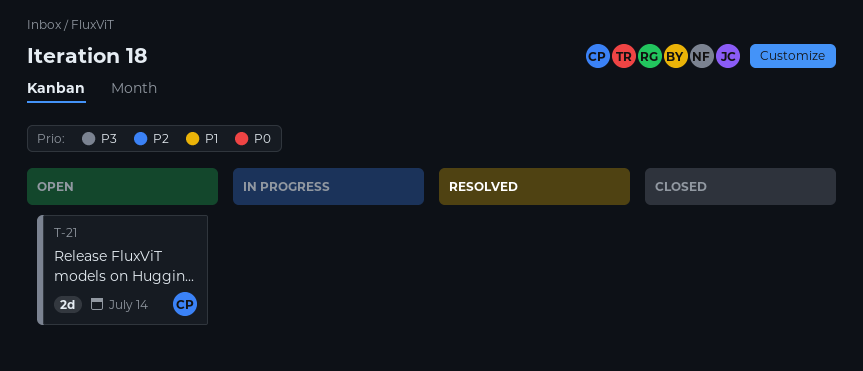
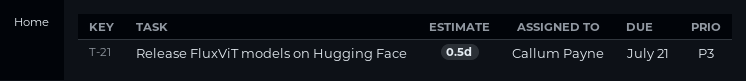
T-21, estimate: 2d -> 0.5d
T-21, due: Jul 14 -> Jul 21

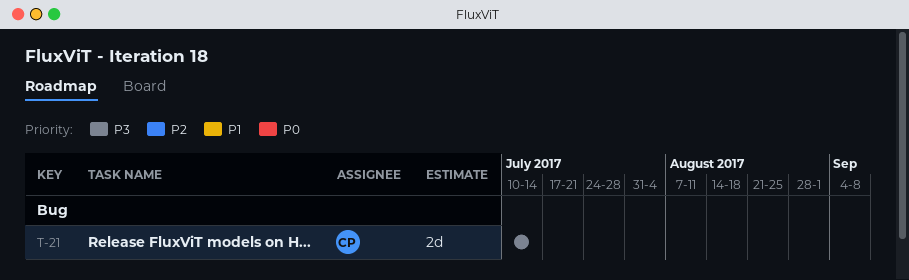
T-21, estimate: 0.5d -> 2d
T-21, due: Jul 21 -> Jul 14

